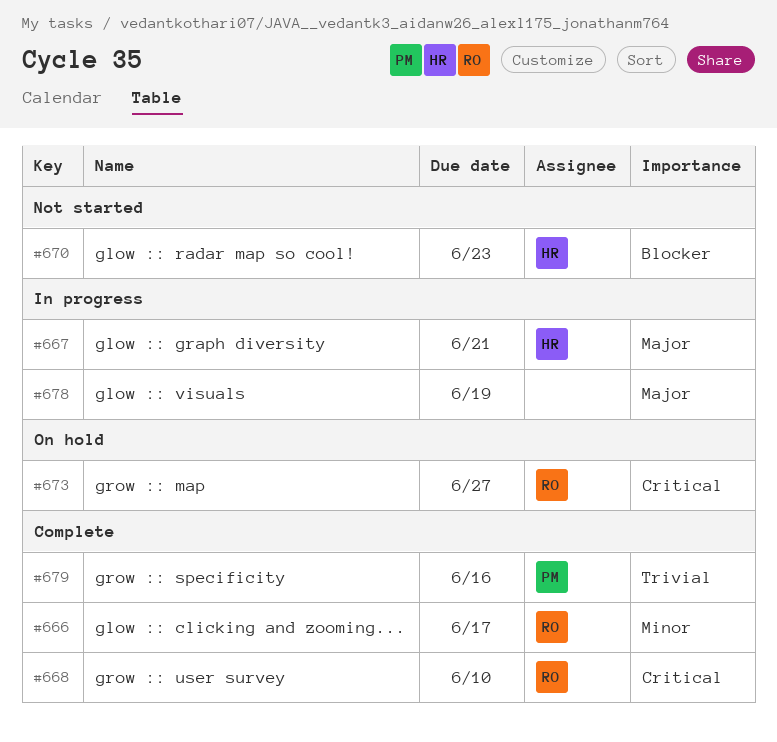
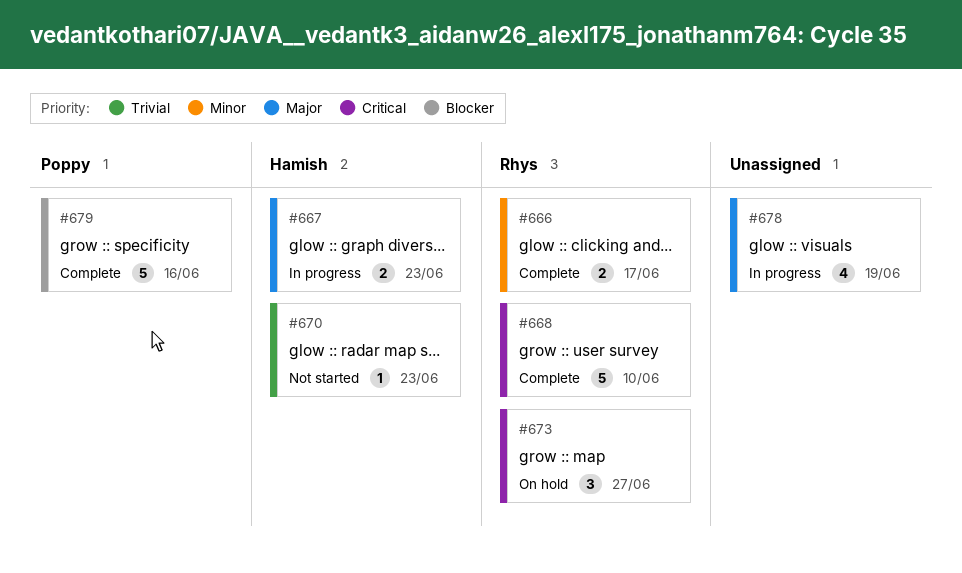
#667, due: Jun 21 -> Jun 23
#670, priority: Blocker -> Trivial
#679, priority: Trivial -> Blocker

